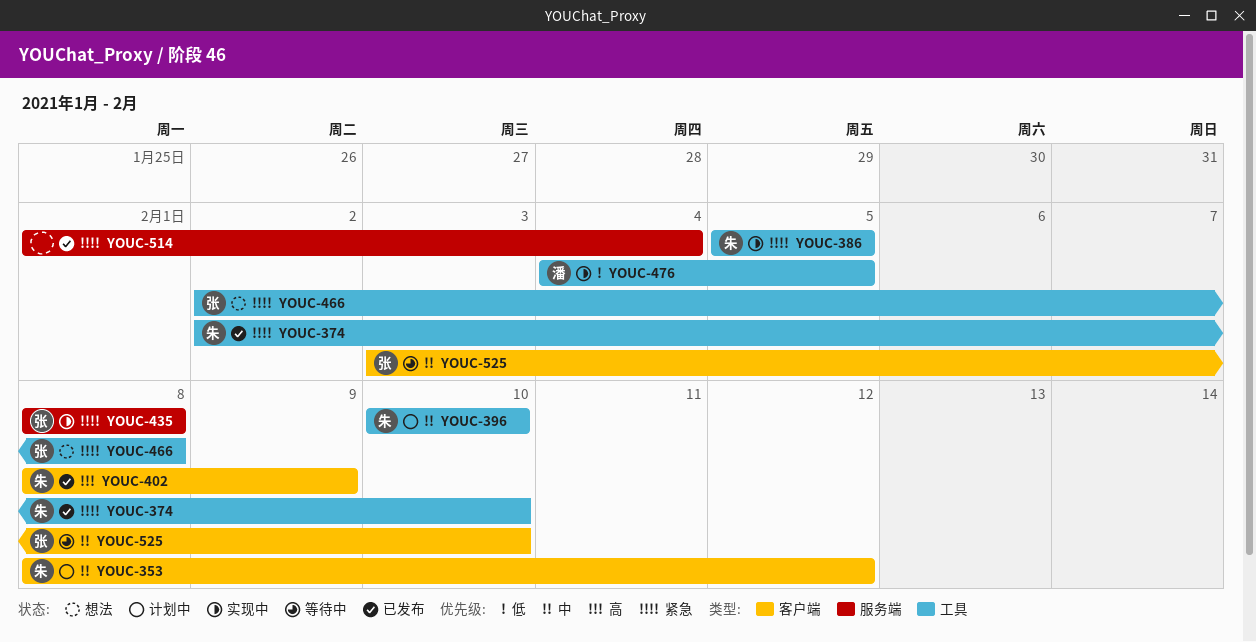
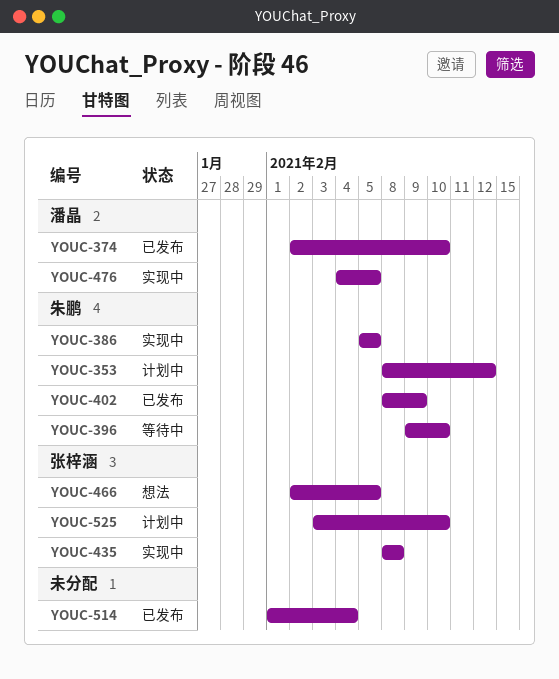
YOUC-374, owner: 朱鹏 -> 潘晶
YOUC-396, status: 计划中 -> 等待中
YOUC-396, start: Feb 10 -> Feb 9
YOUC-466, due: Feb 8 -> Feb 5
YOUC-525, status: 等待中 -> 计划中

